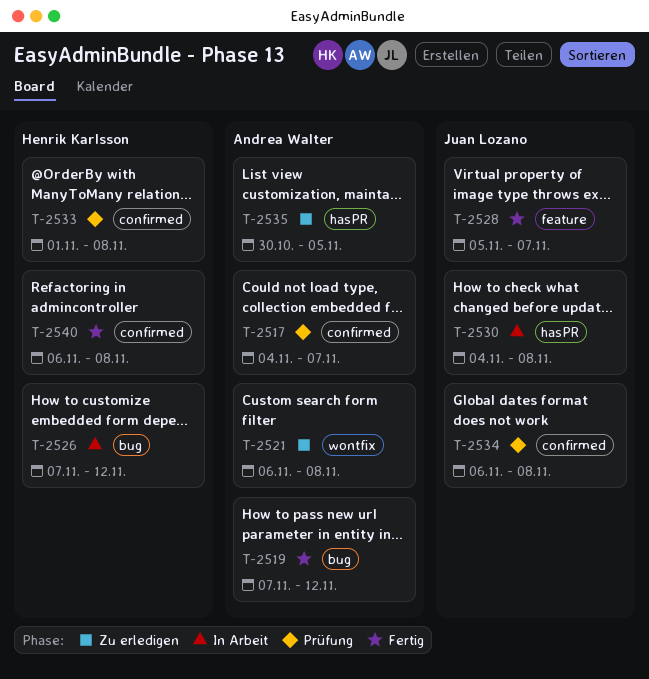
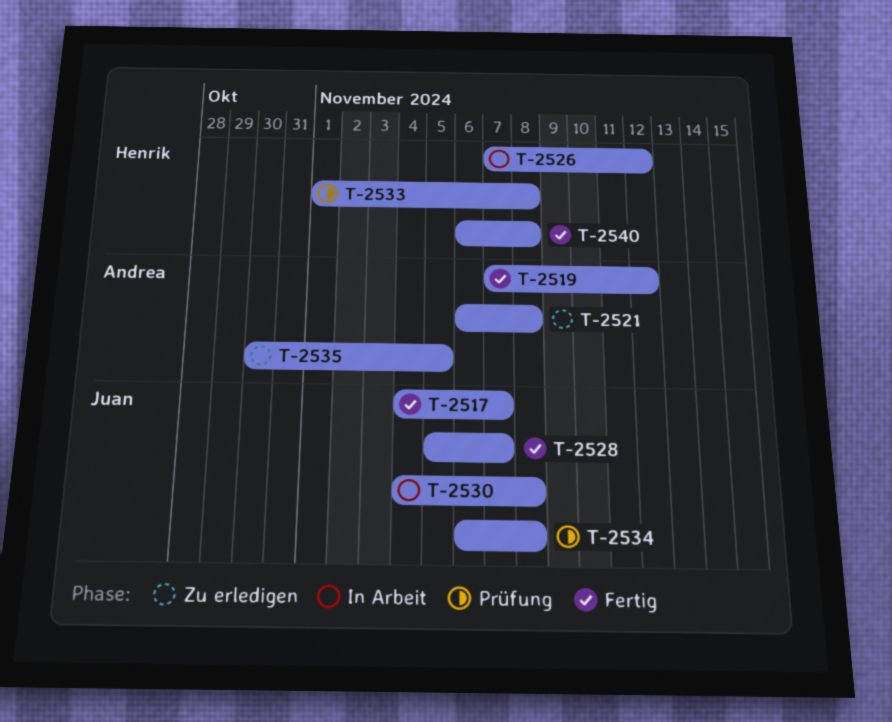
T-2517, status: Prüfung -> Fertig
T-2517, owner: Andrea Walter -> Juan Lozano

